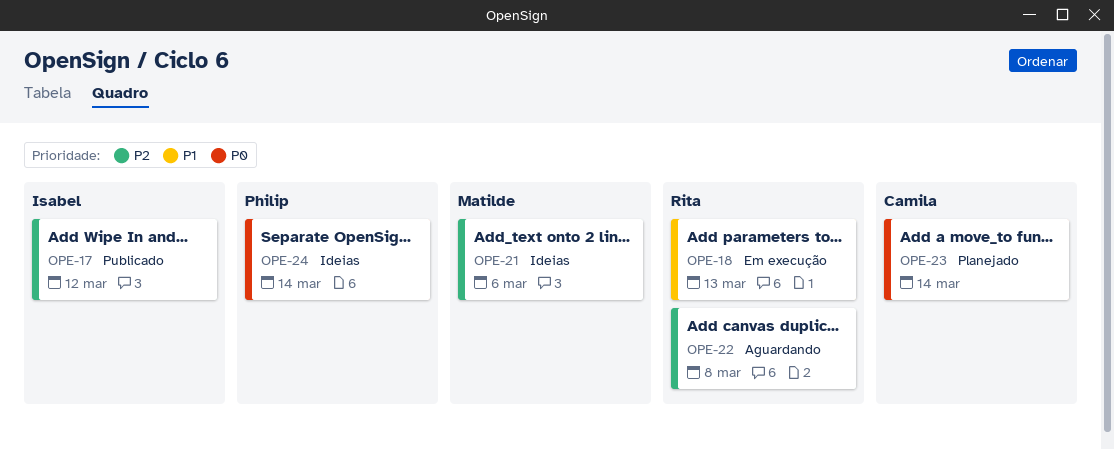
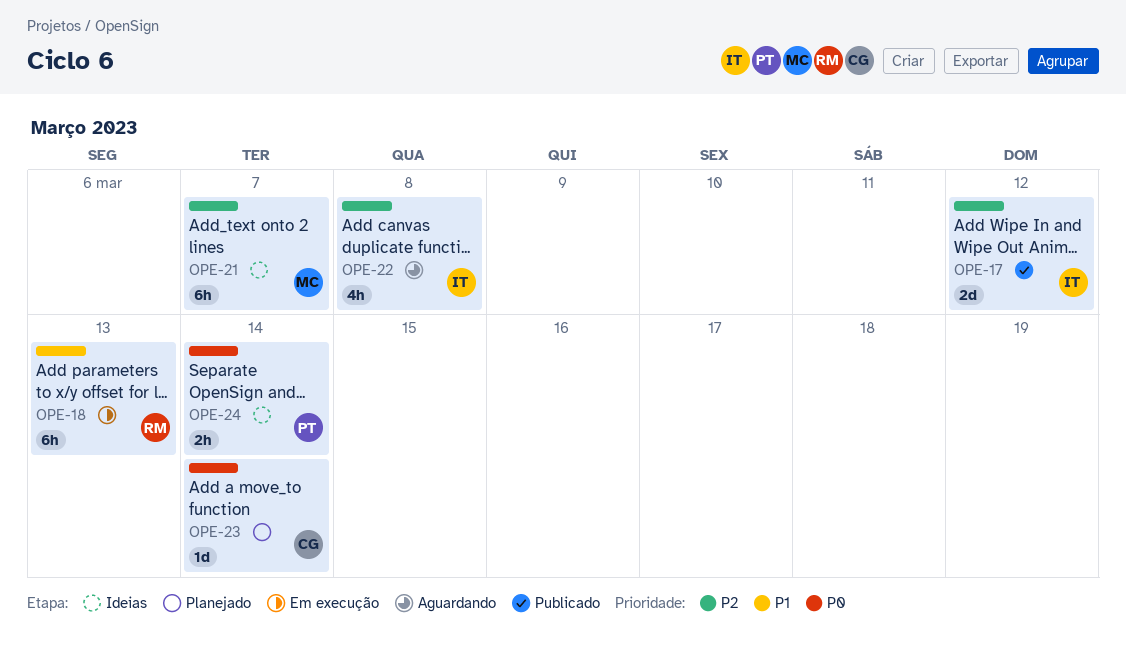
OPE-21, due: Mar 6 -> Mar 7
OPE-22, owner: Rita -> Isabel

